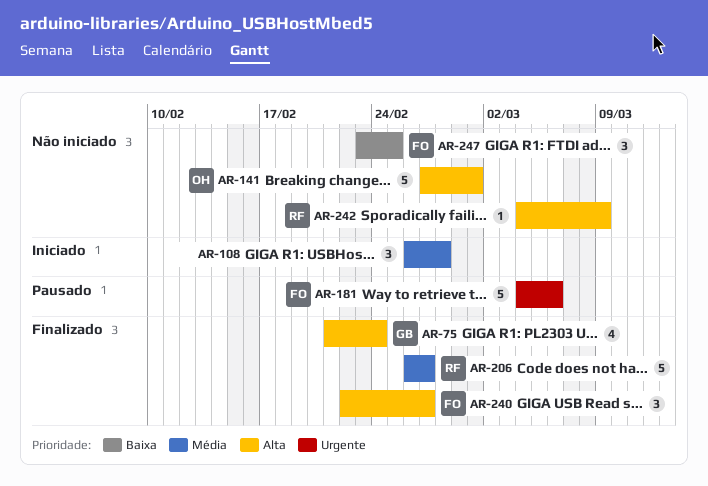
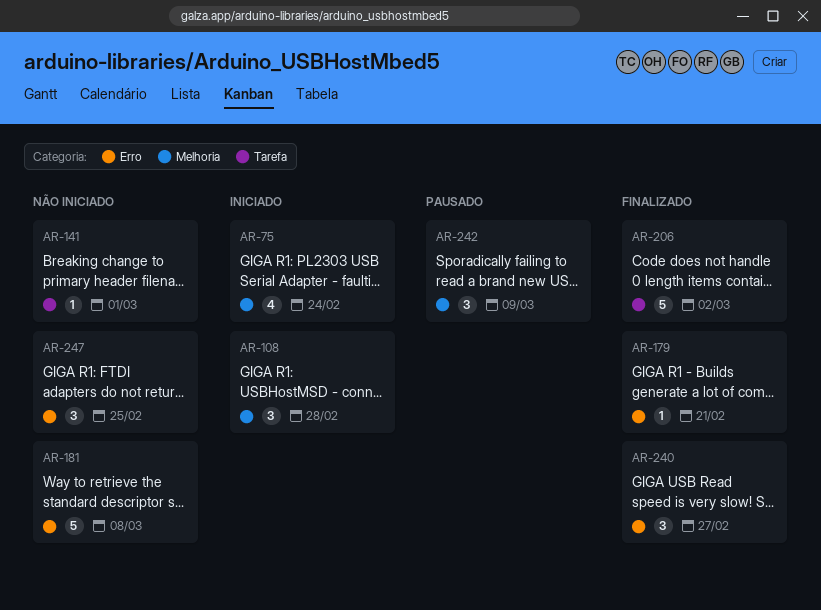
AR-75, status: Finalizado -> Iniciado
AR-141, estimate: 5 -> 1
AR-179: none -> present
AR-181, status: Pausado -> Não iniciado
AR-181, due: Mar 6 -> Mar 8
AR-206, due: Feb 27 -> Mar 2
AR-242, status: Não iniciado -> Pausado
AR-242, estimate: 1 -> 3

